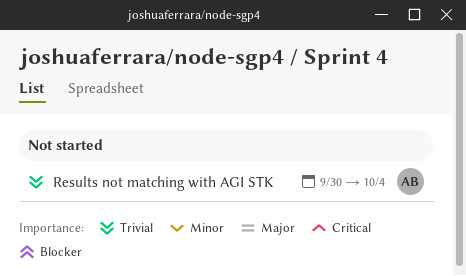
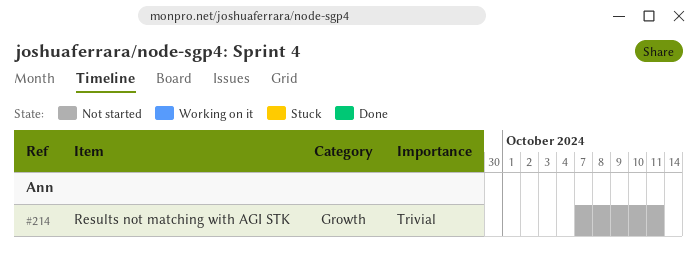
Results not matching with AGI STK, start: Sep 30 -> Oct 7
Results not matching with AGI STK, due: Oct 4 -> Oct 11

